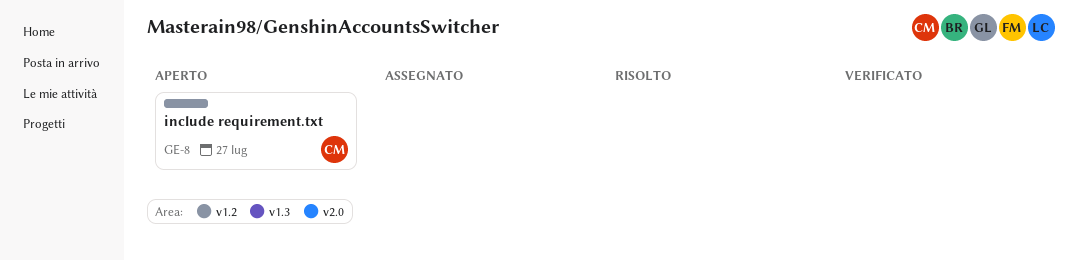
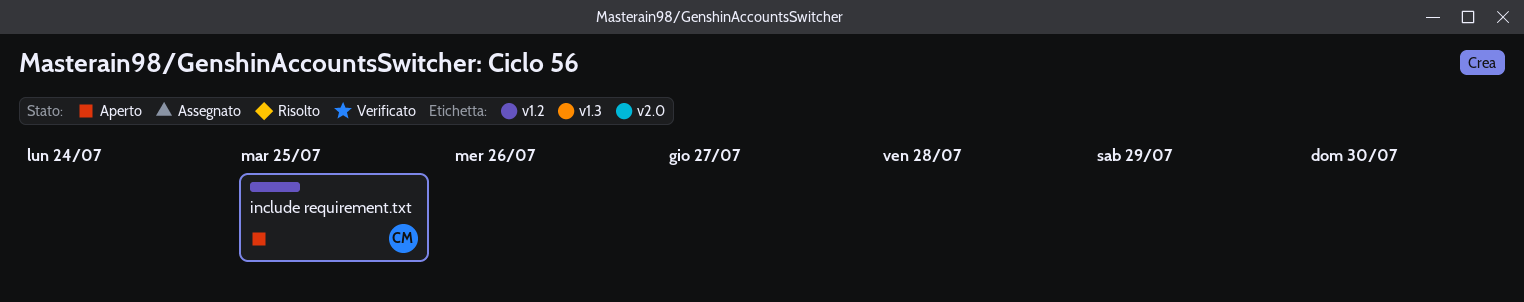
include requirement.txt, due: Jul 27 -> Jul 25

